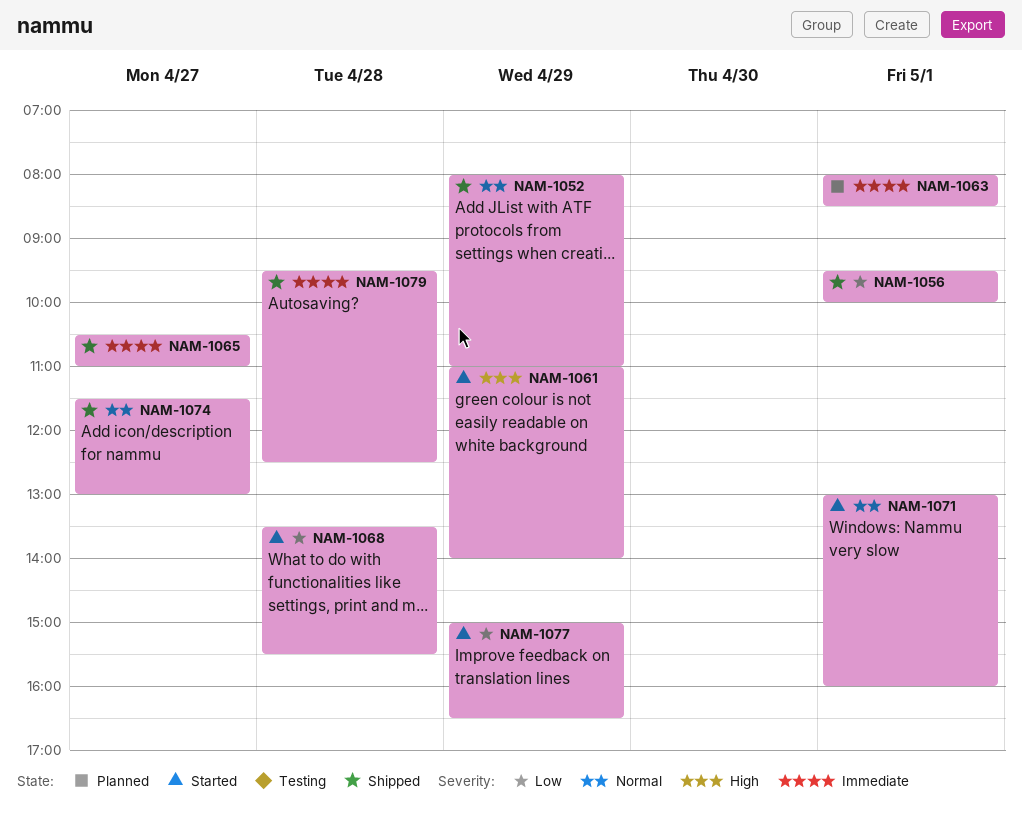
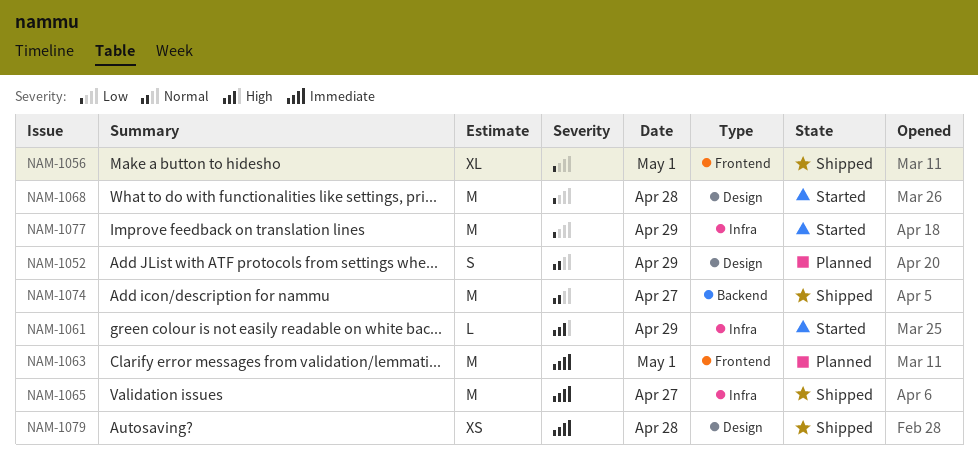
NAM-1052, status: Shipped -> Planned
NAM-1071: present -> none

